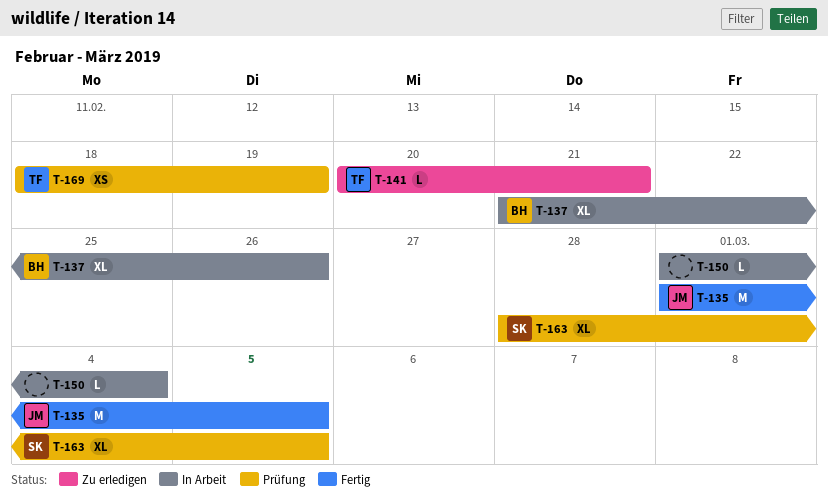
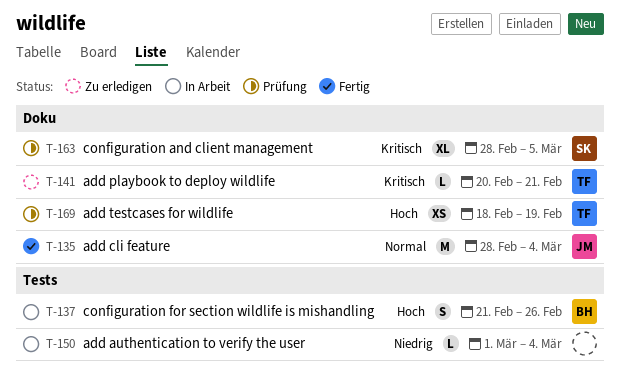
T-135, start: Mar 1 -> Feb 28
T-135, due: Mar 5 -> Mar 4
T-137, estimate: XL -> S

